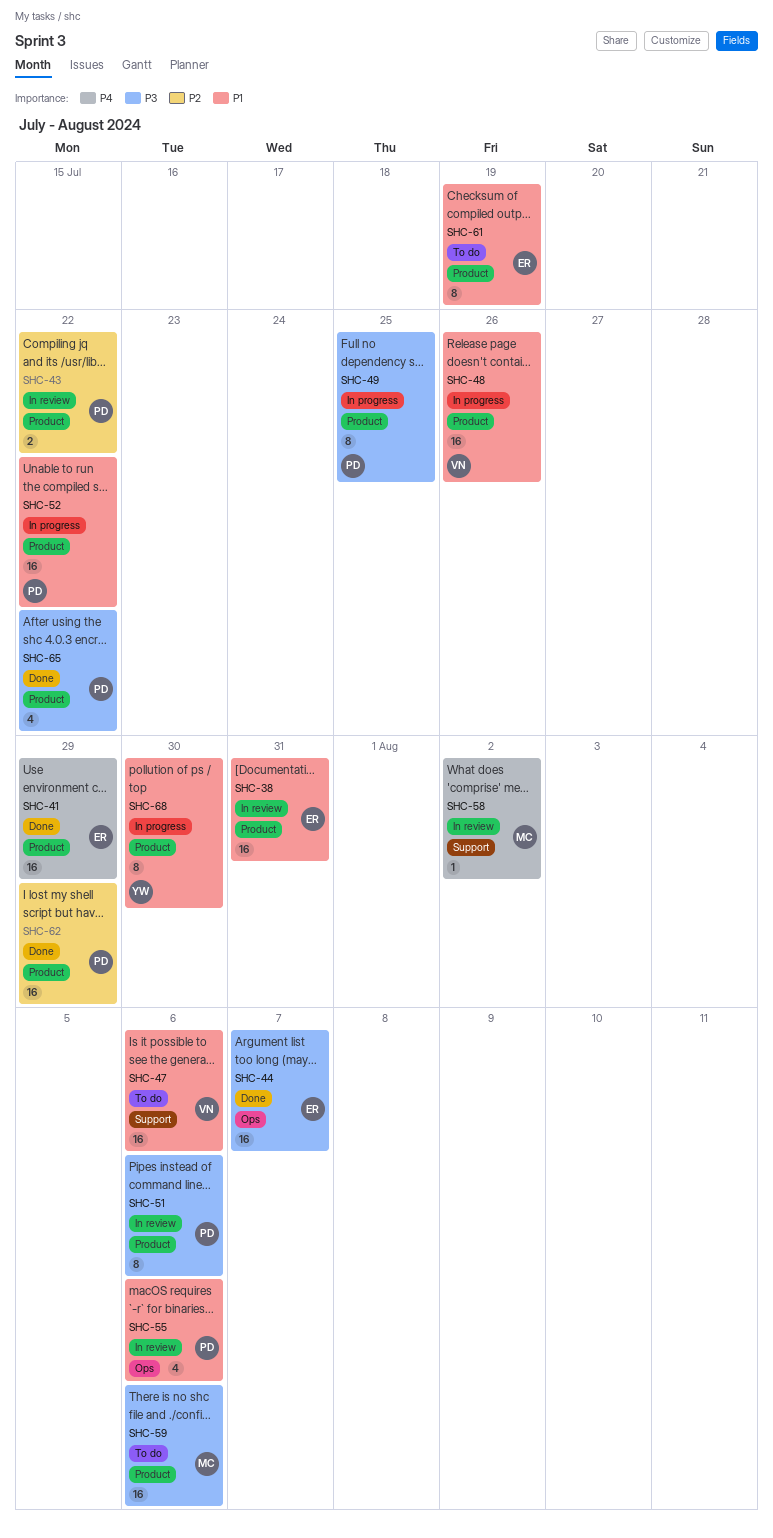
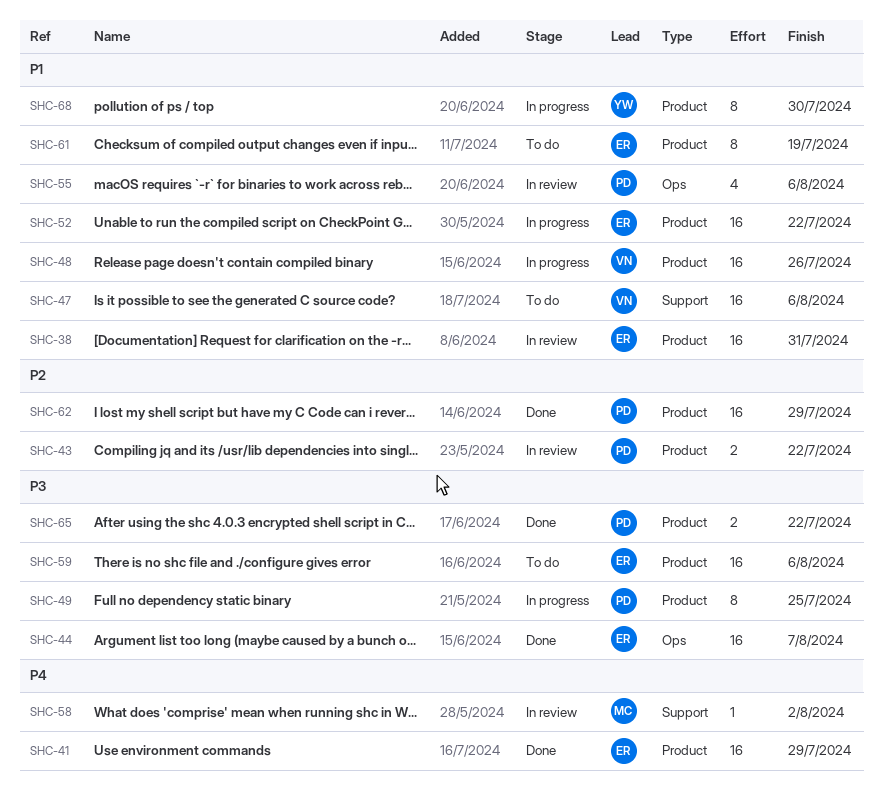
SHC-51: present -> none
SHC-52, owner: PD -> ER
SHC-59, owner: MC -> ER
SHC-65, estimate: 4 -> 2

